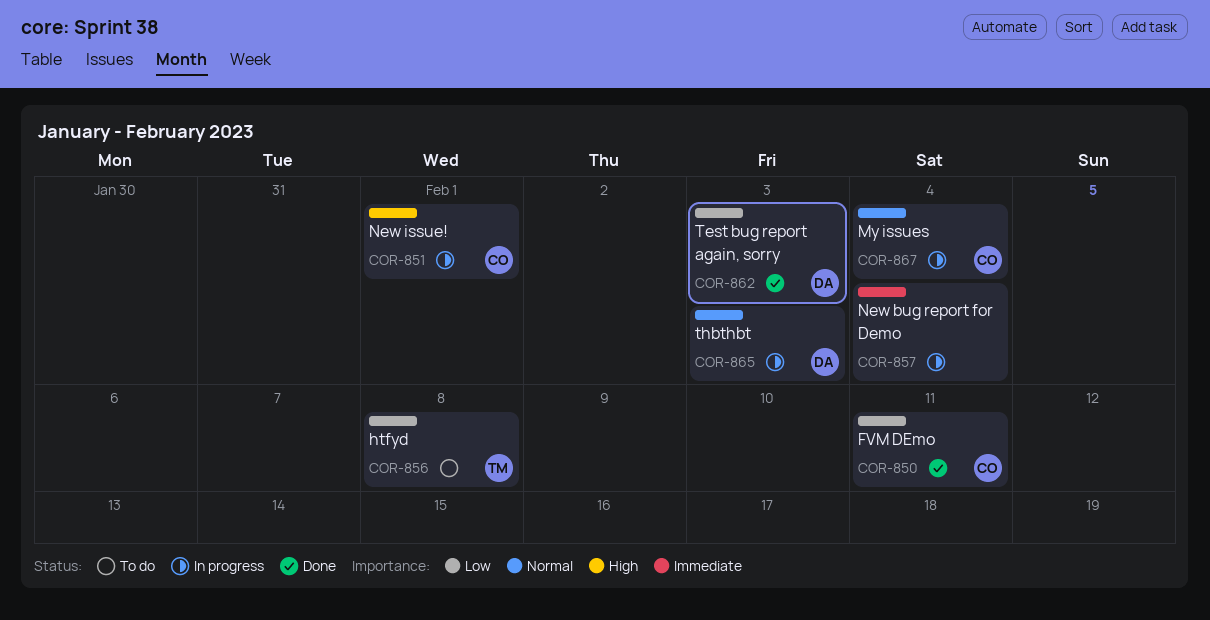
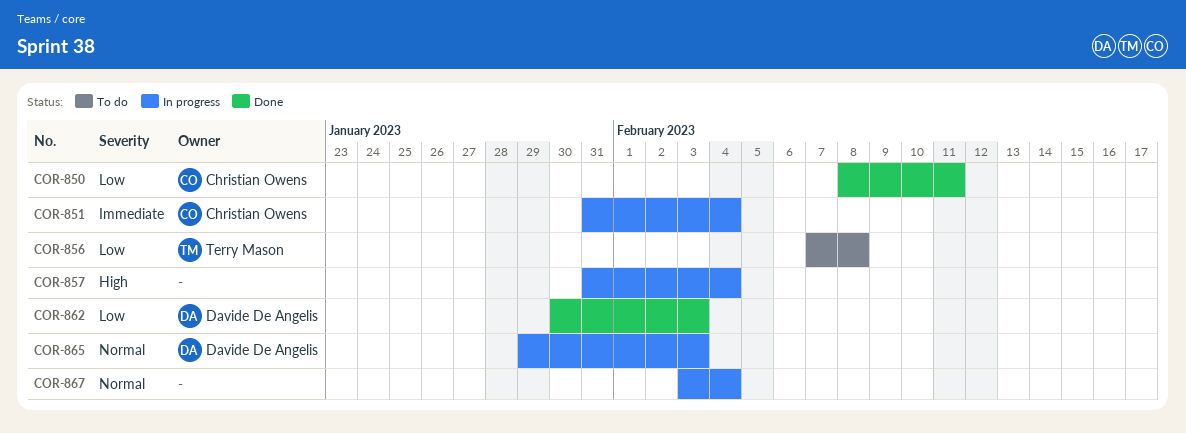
COR-851, priority: High -> Immediate
COR-851, due: Feb 1 -> Feb 4
COR-857, priority: Immediate -> High
COR-867, owner: Christian Owens -> none

